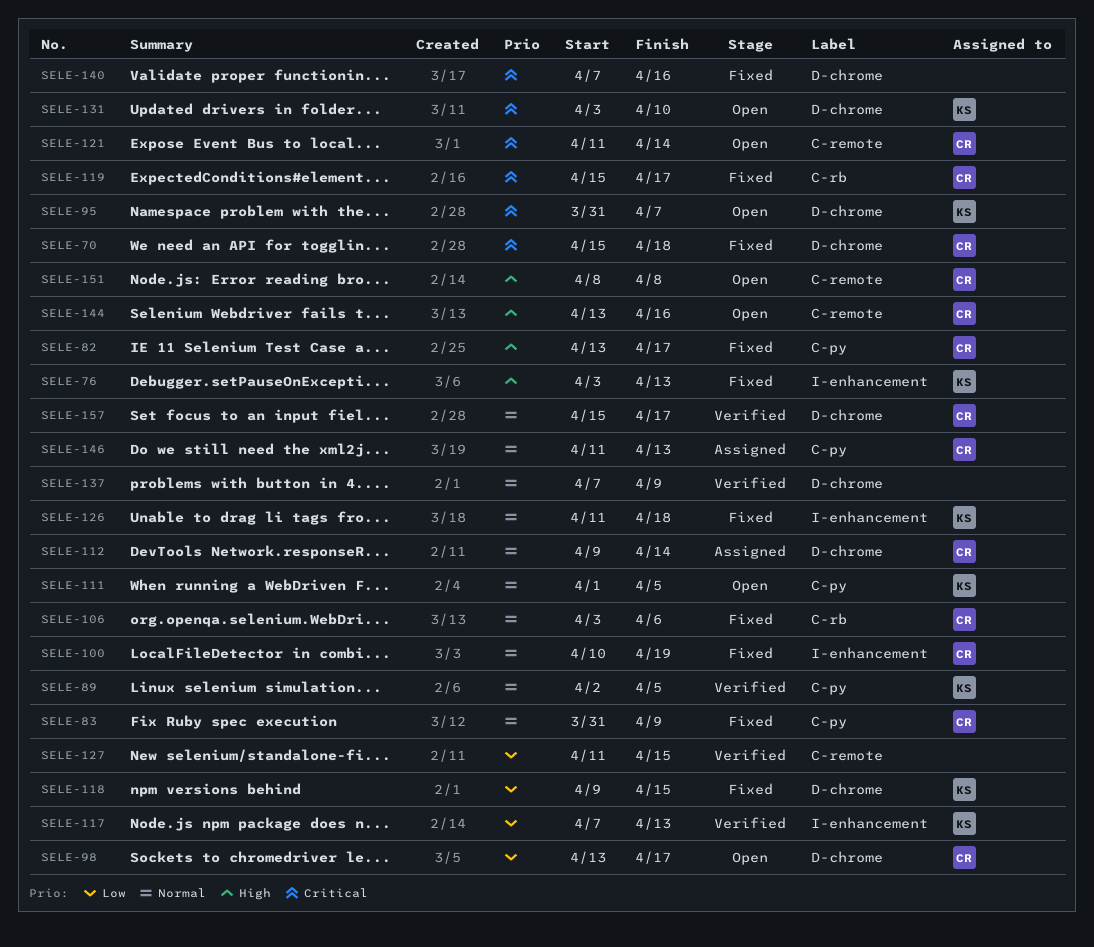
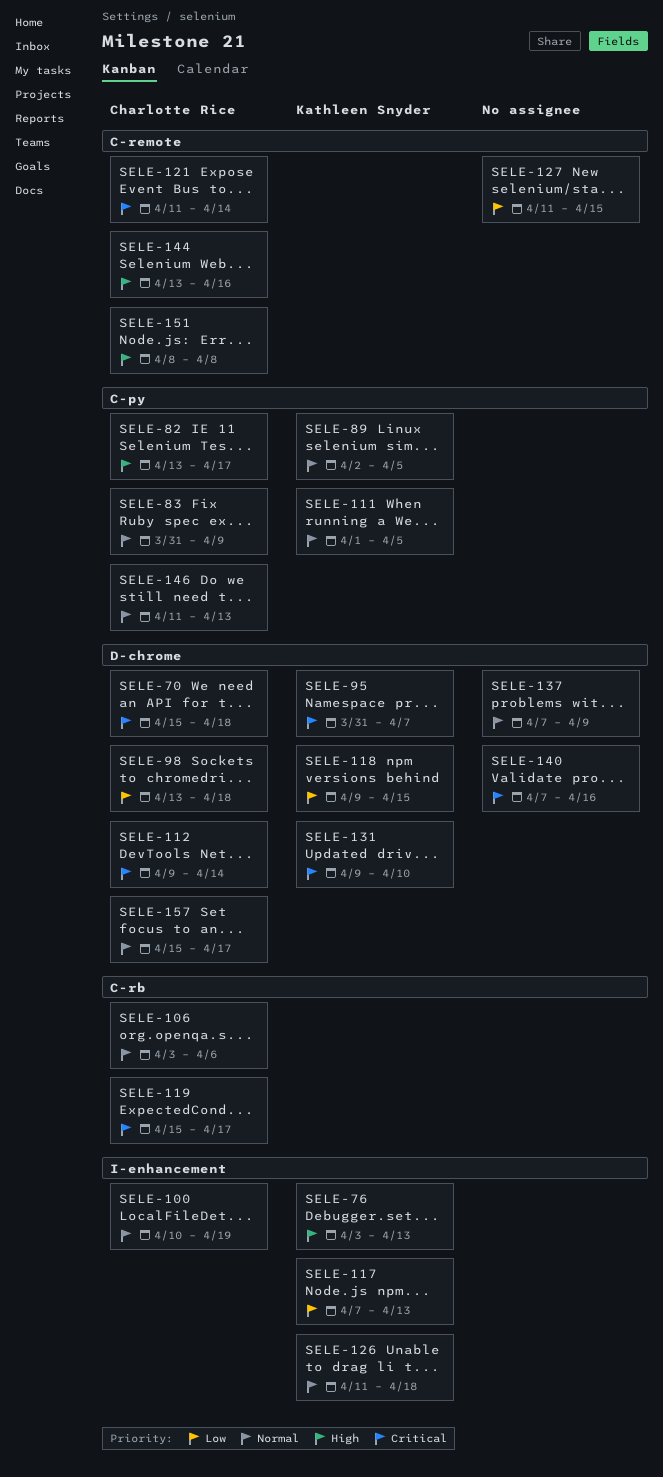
SELE-98, due: Apr 17 -> Apr 18
SELE-112, priority: Normal -> Critical
SELE-131, start: Apr 3 -> Apr 9

